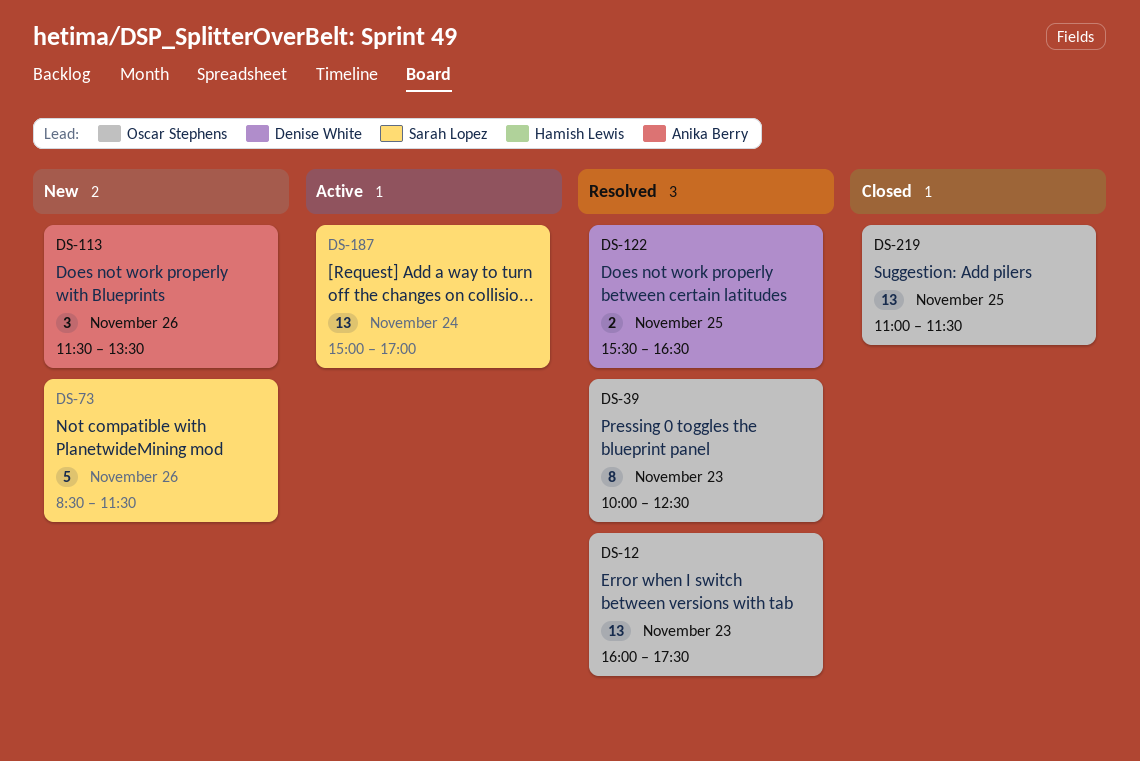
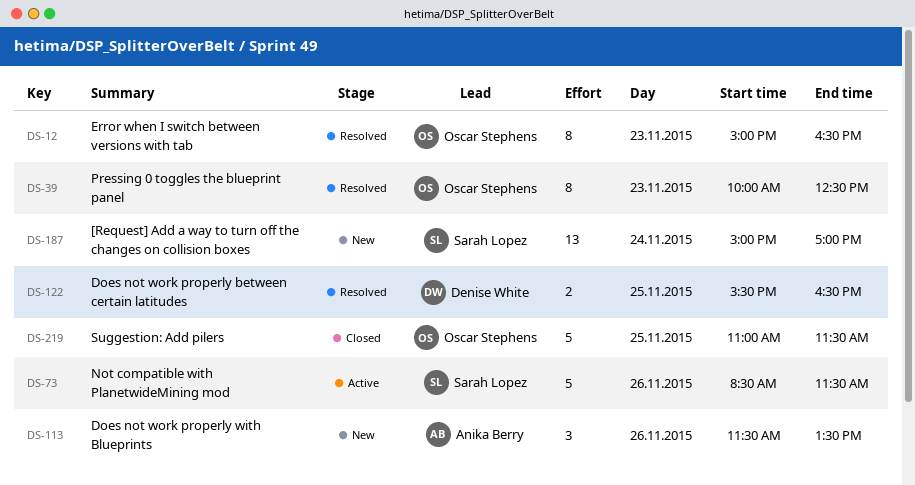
DS-12, estimate: 13 -> 8
DS-12, begins: 16:00 -> 15:00
DS-12, ends: 17:30 -> 16:30
DS-73, status: New -> Active
DS-187, status: Active -> New
DS-219, estimate: 13 -> 5

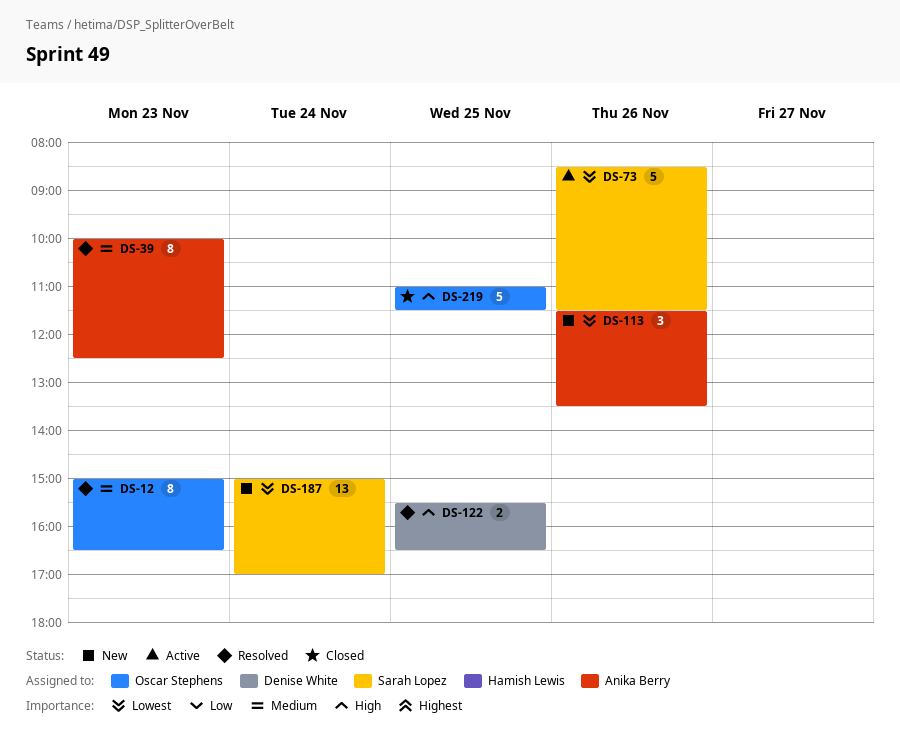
DS-39, owner: Oscar Stephens -> Anika Berry

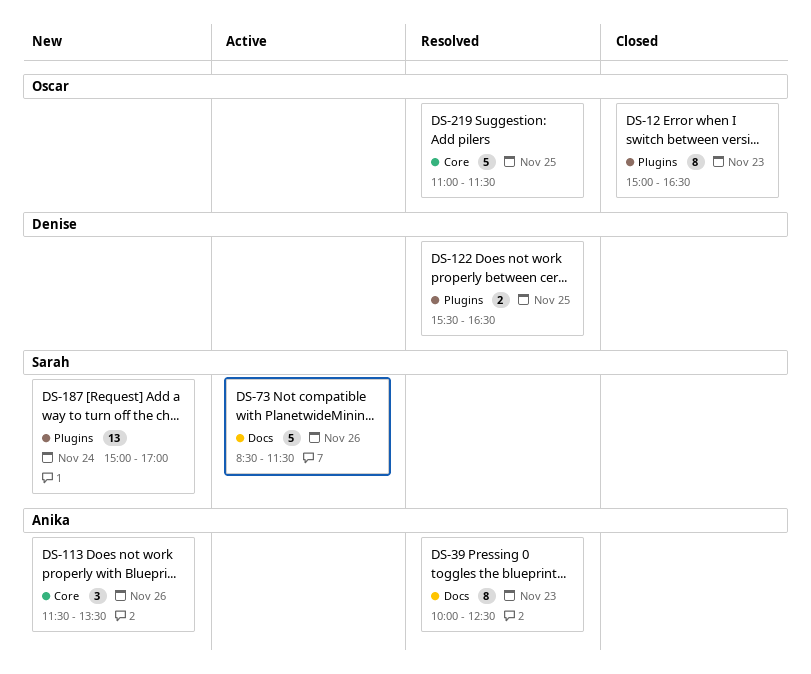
DS-12, status: Resolved -> Closed
DS-219, status: Closed -> Resolved

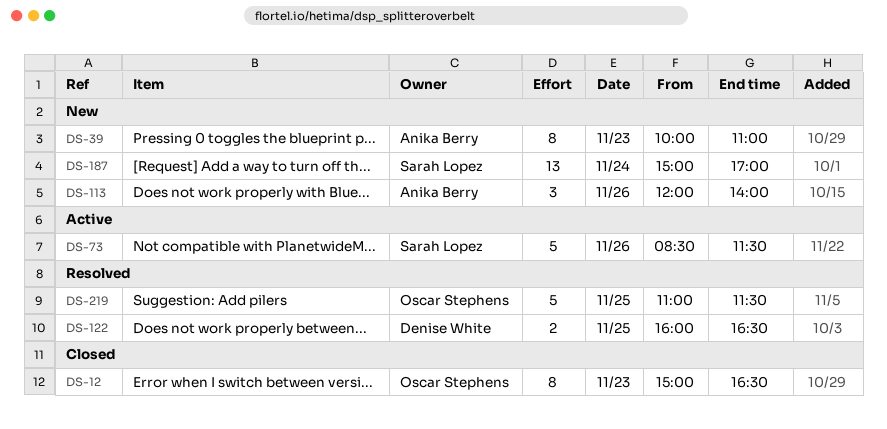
DS-39, status: Resolved -> New
DS-39, ends: 12:30 -> 11:00
DS-113, begins: 11:30 -> 12:00
DS-113, ends: 13:30 -> 14:00
DS-122, begins: 15:30 -> 16:00

